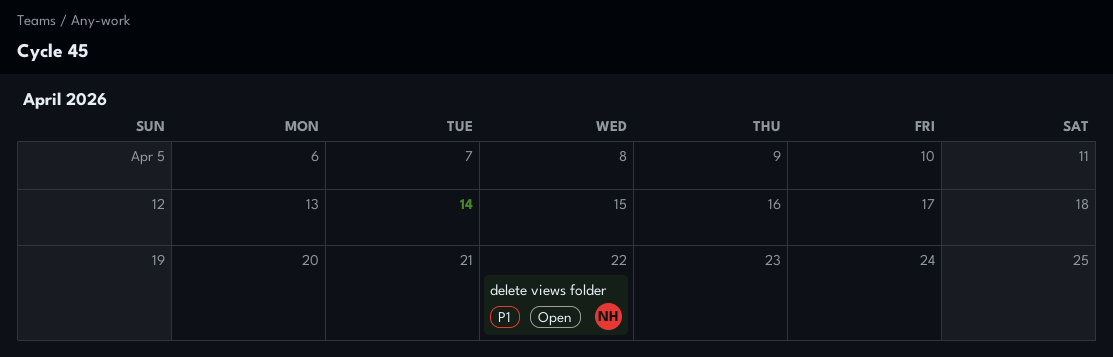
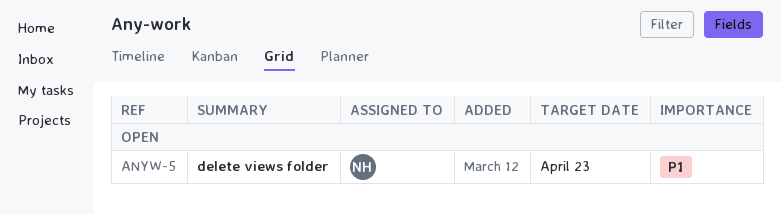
delete views folder, due: Apr 22 -> Apr 23

